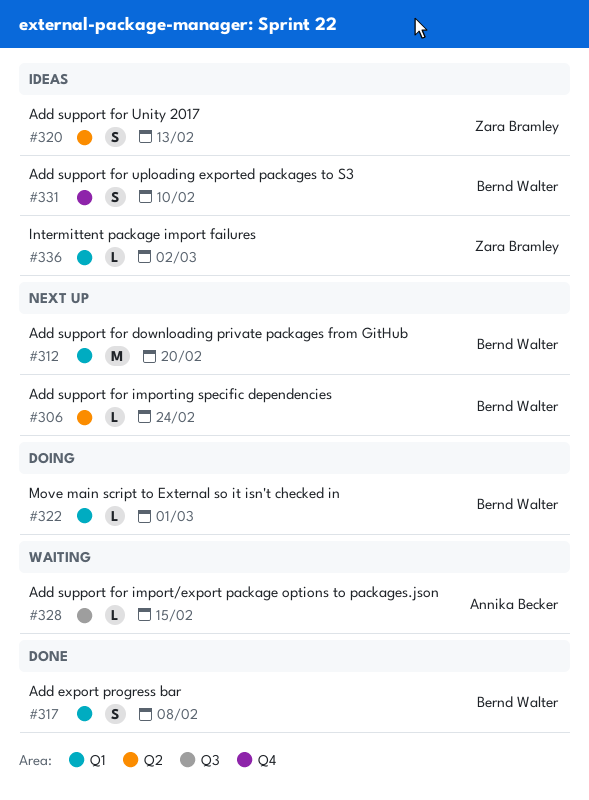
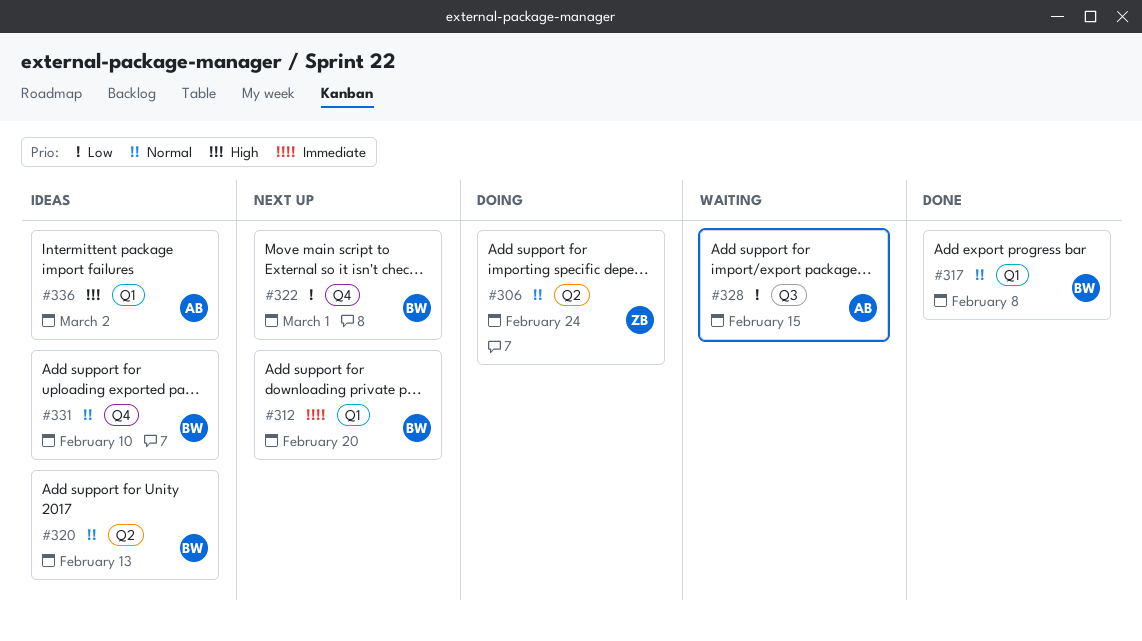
#306, status: Next up -> Doing
#306, owner: Bernd Walter -> Zara Bramley
#320, owner: Zara Bramley -> Bernd Walter
#322, status: Doing -> Next up
#322, label: Q1 -> Q4
#336, owner: Zara Bramley -> Annika Becker

